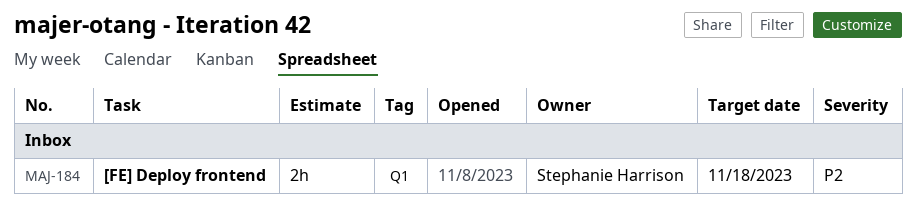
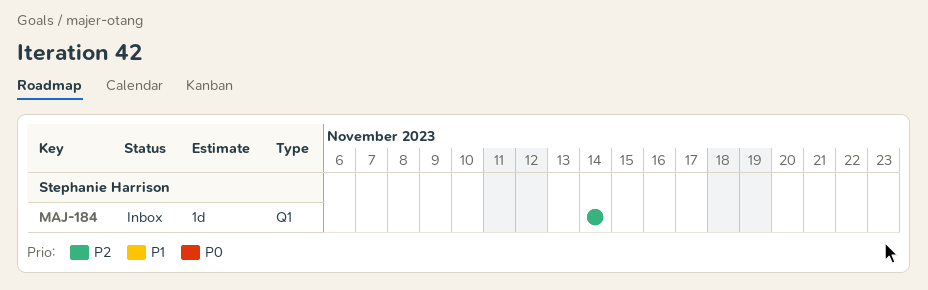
MAJ-184, estimate: 2h -> 1d
MAJ-184, due: Nov 18 -> Nov 14

